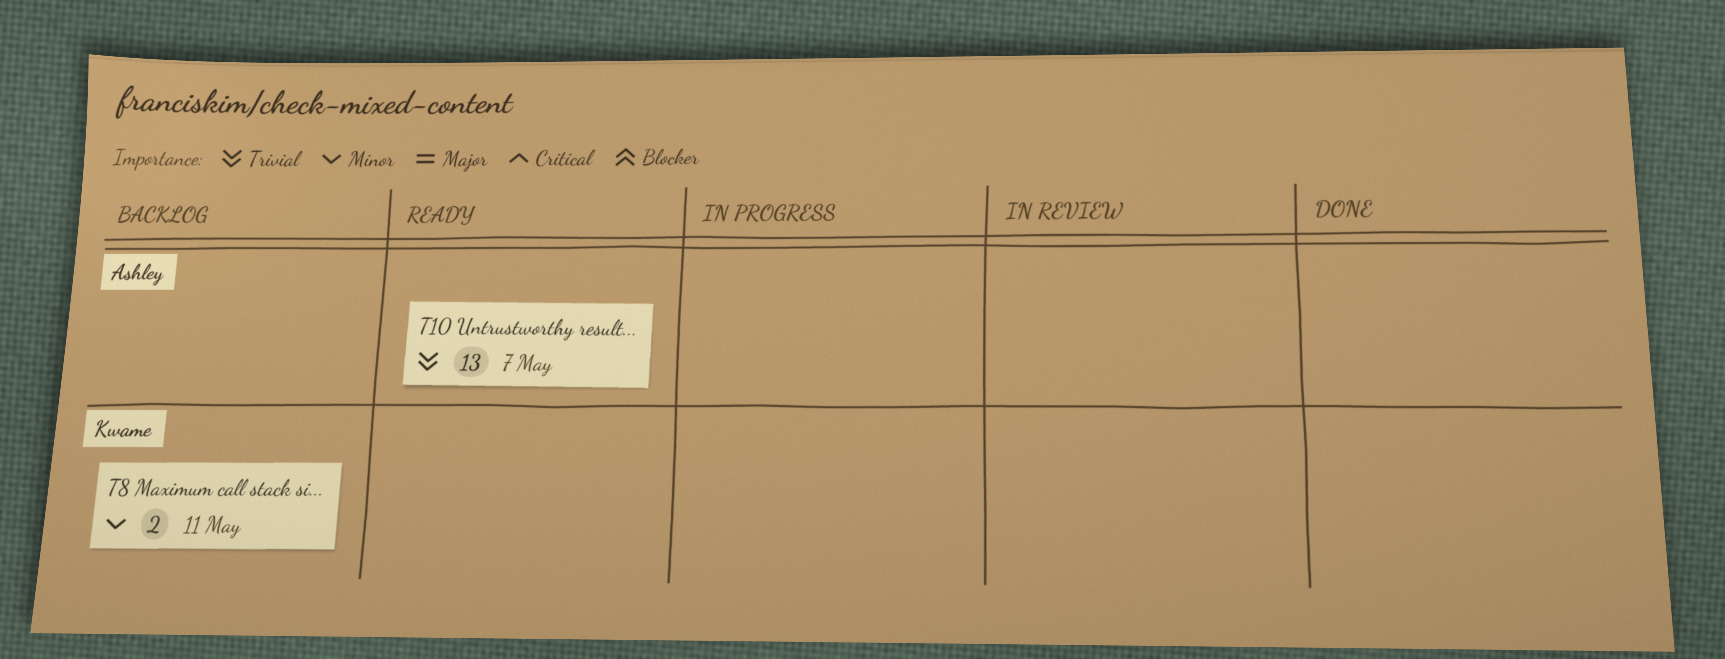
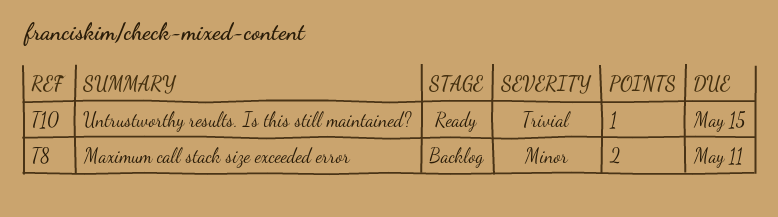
T10, estimate: 13 -> 1
T10, due: May 7 -> May 15

